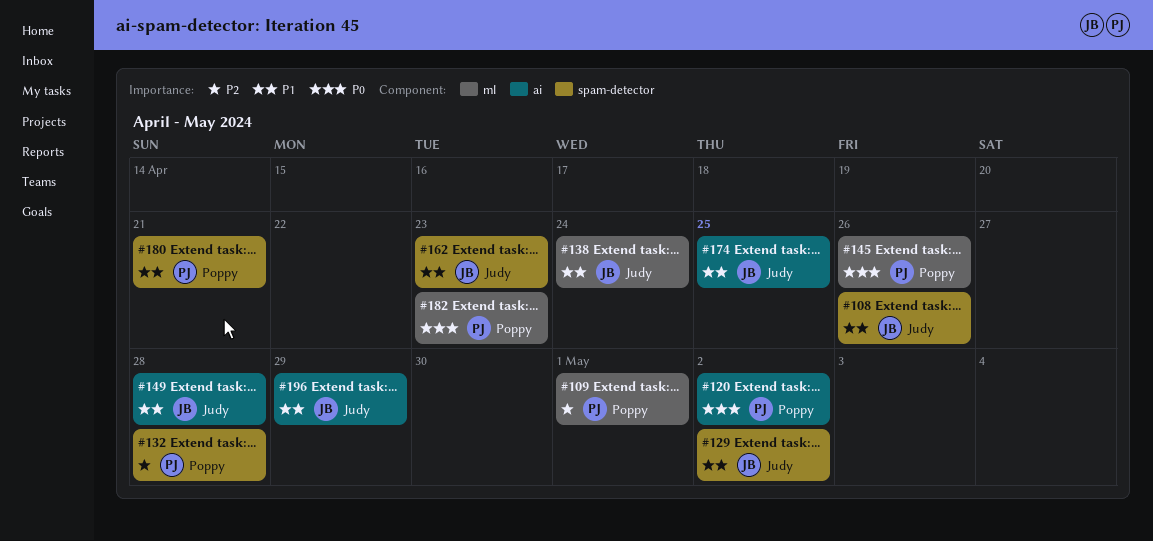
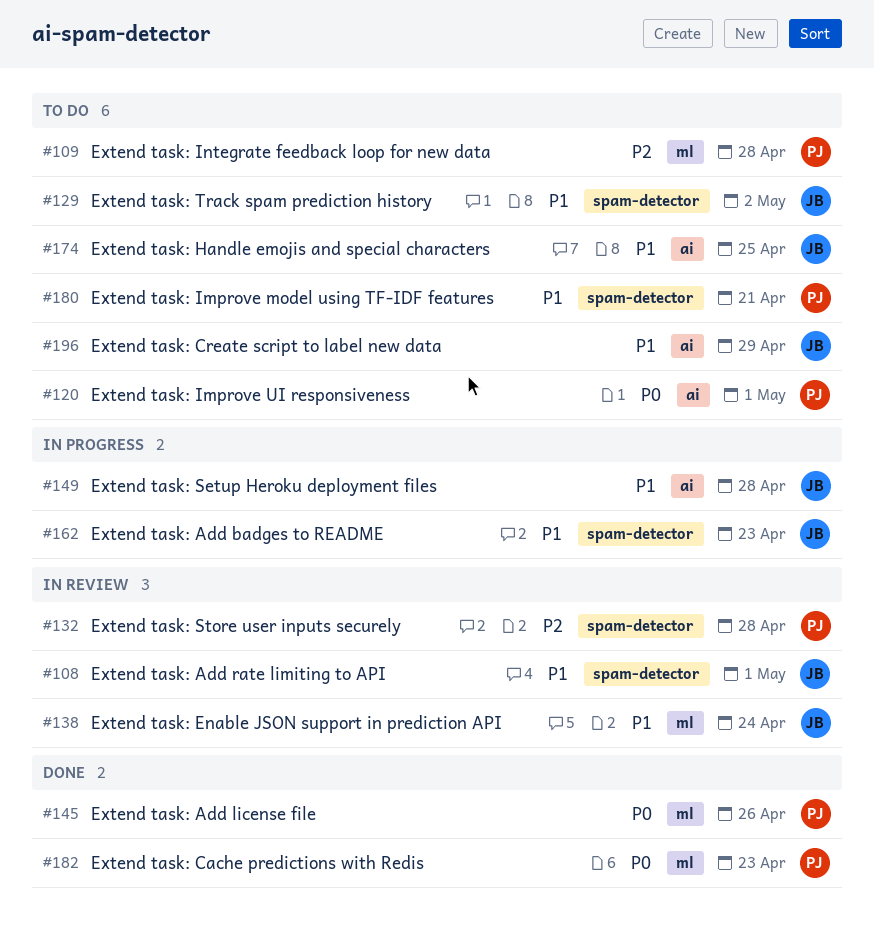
#108, due: Apr 26 -> May 1
#109, due: May 1 -> Apr 28
#120, due: May 2 -> May 1

